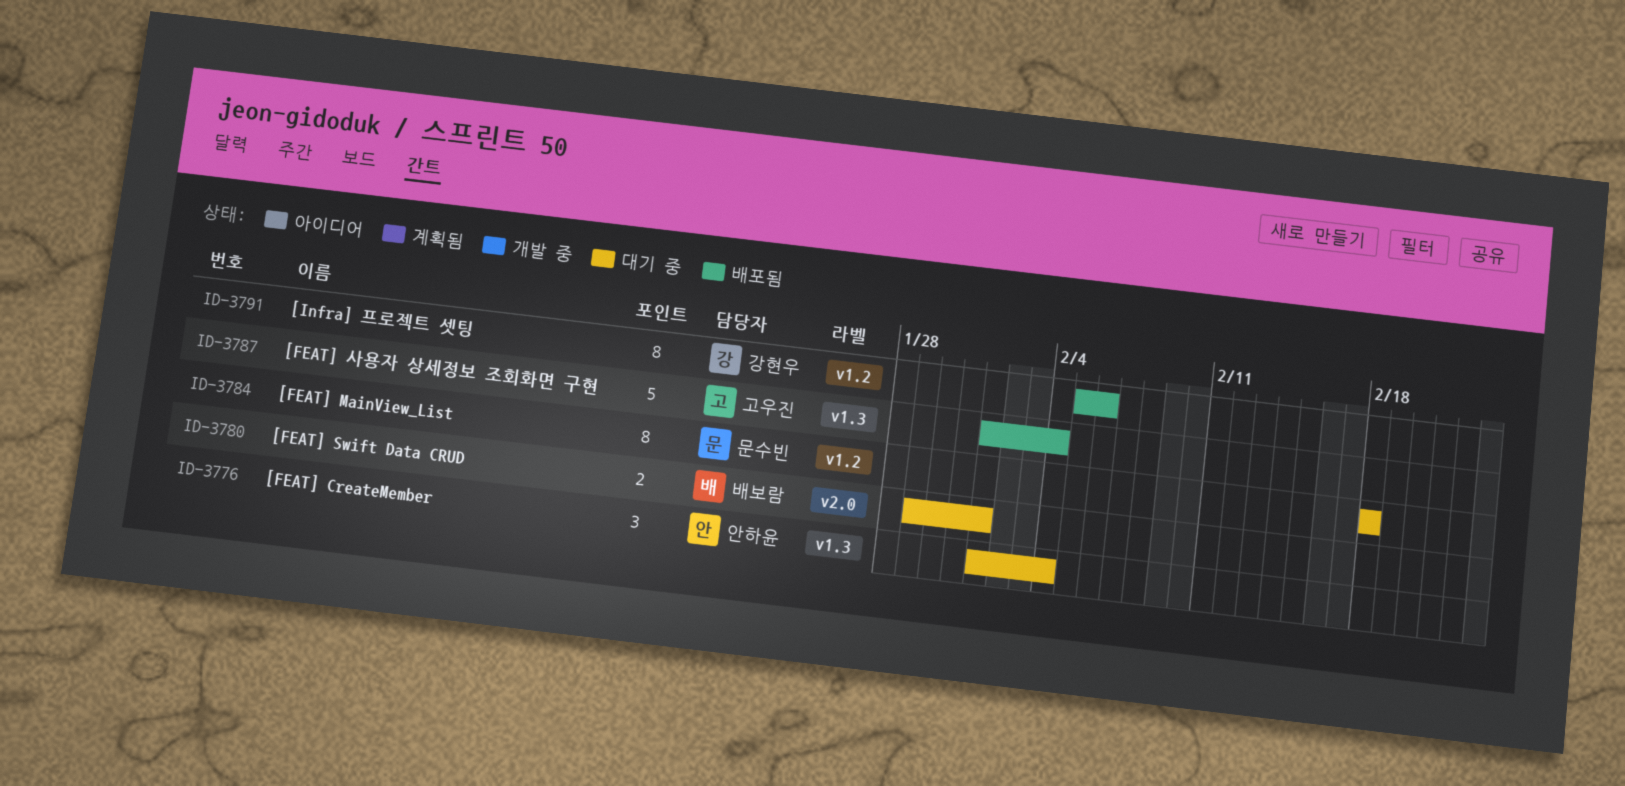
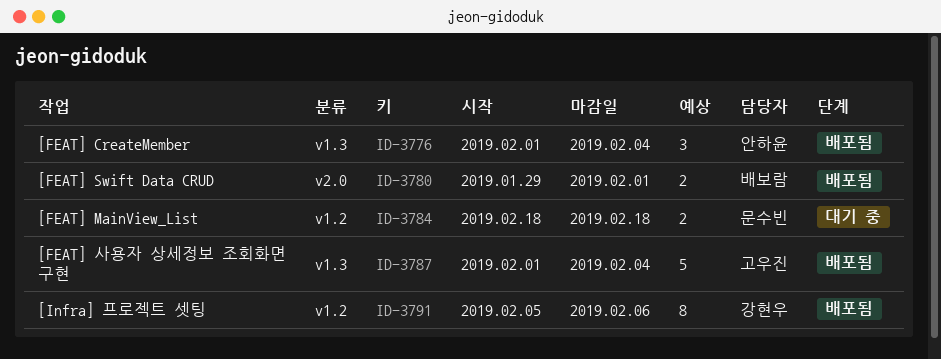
ID-3776, status: 대기 중 -> 배포됨
ID-3780, status: 대기 중 -> 배포됨
ID-3784, estimate: 8 -> 2

